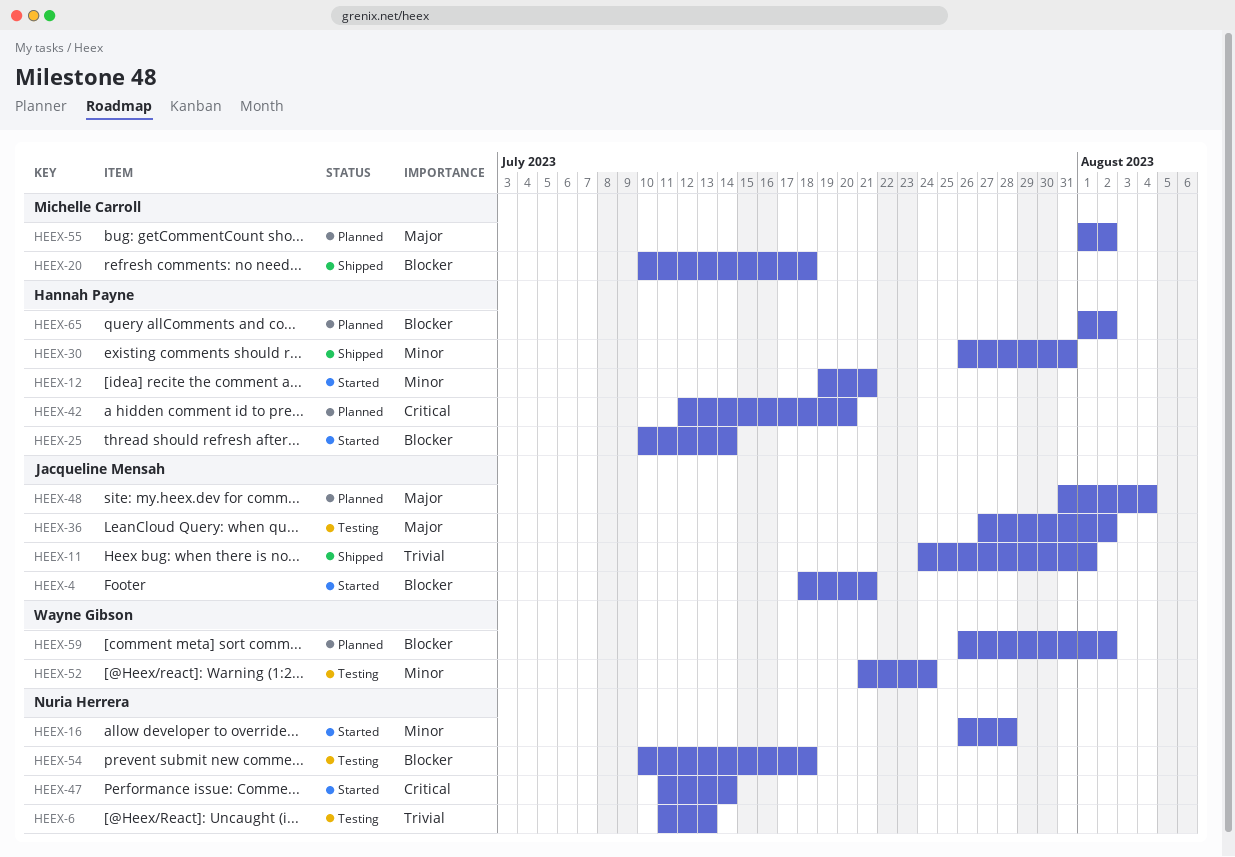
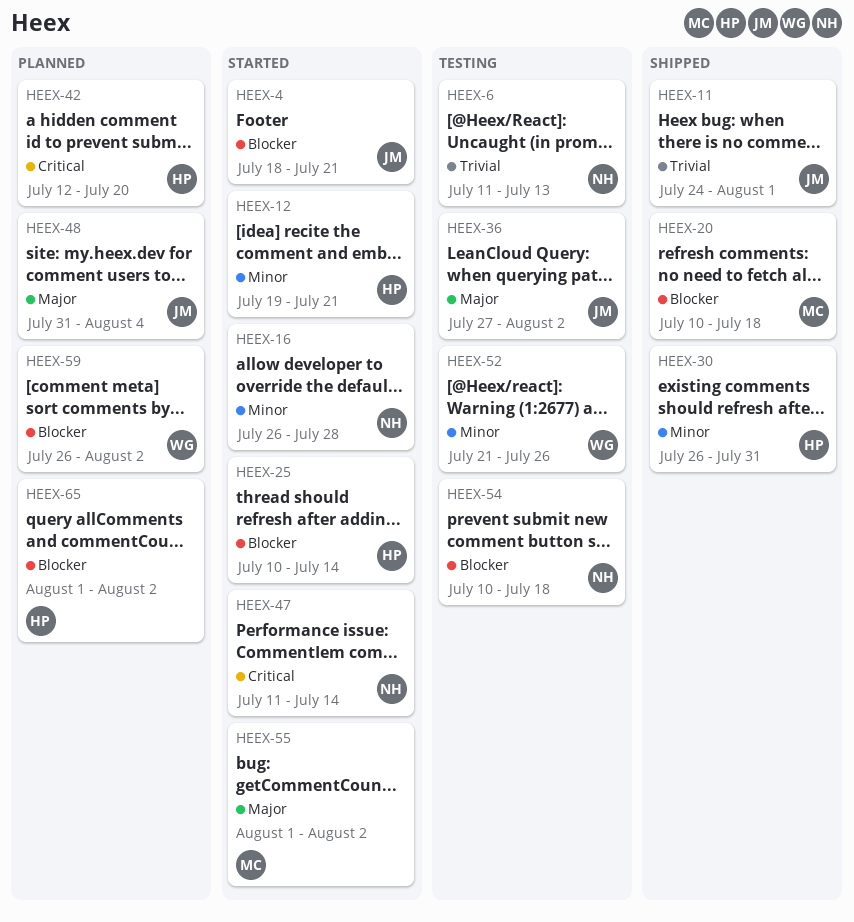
HEEX-52, due: Jul 24 -> Jul 26
HEEX-55, status: Planned -> Started

